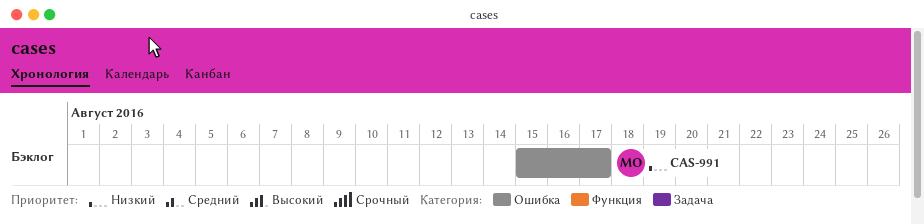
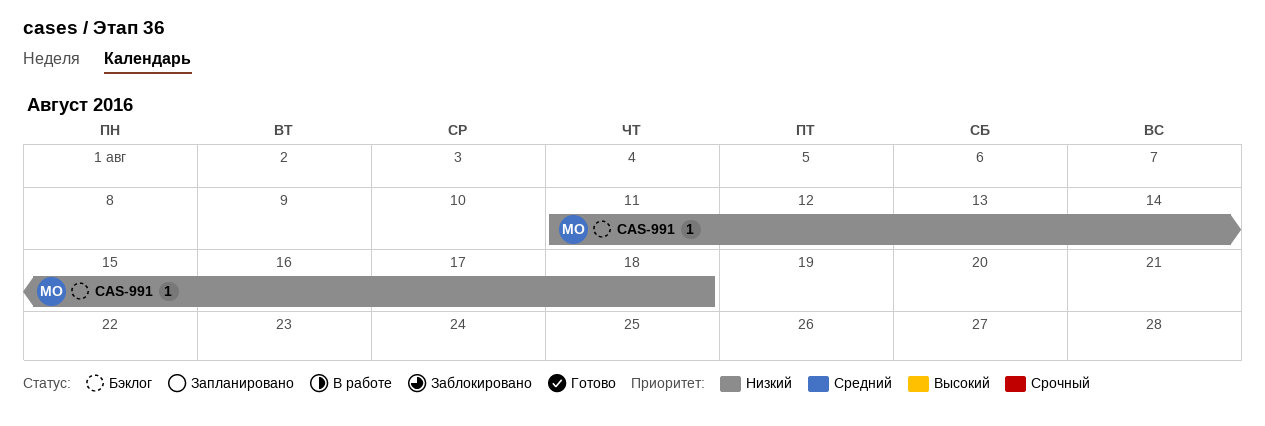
CAS-991, start: Aug 15 -> Aug 11
CAS-991, due: Aug 17 -> Aug 18

